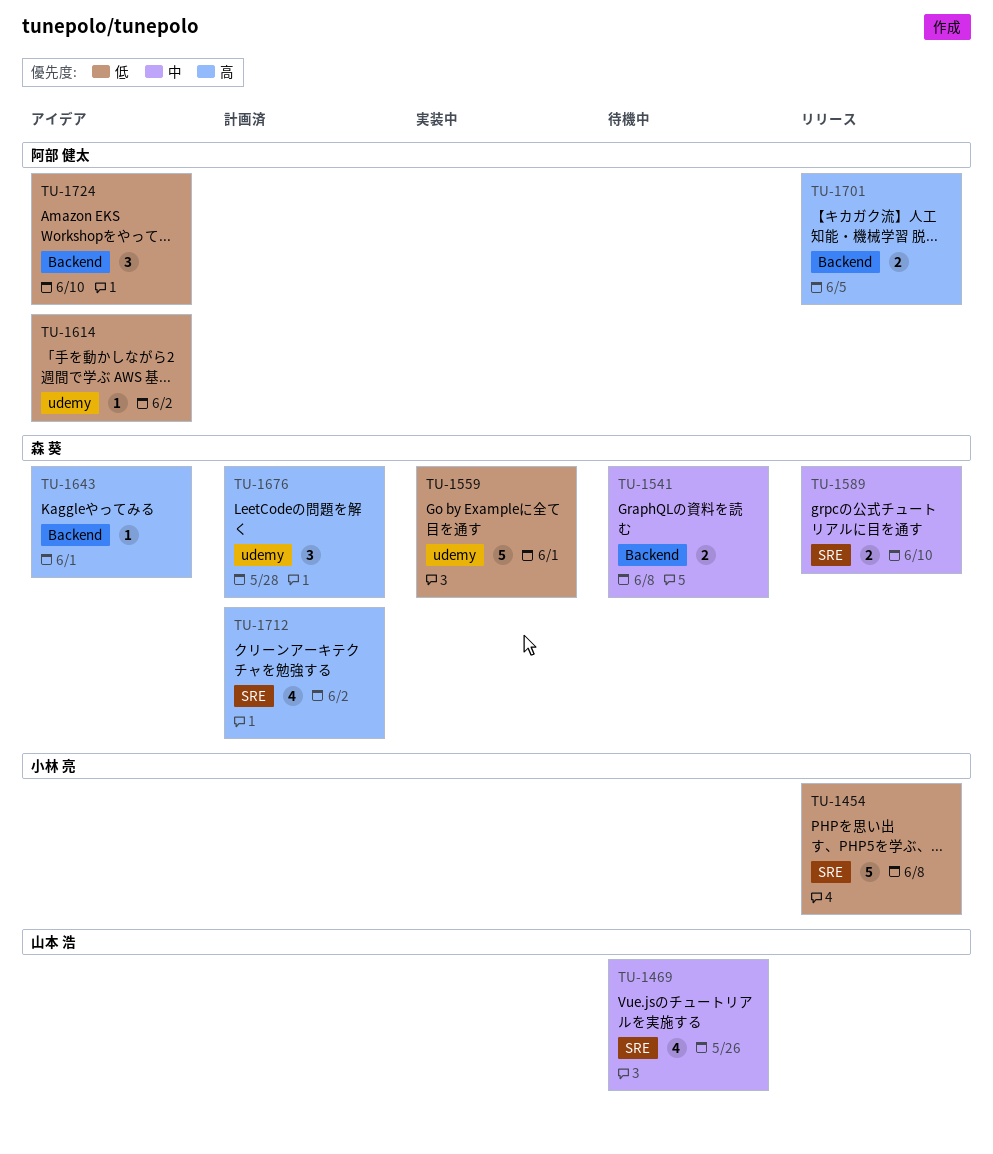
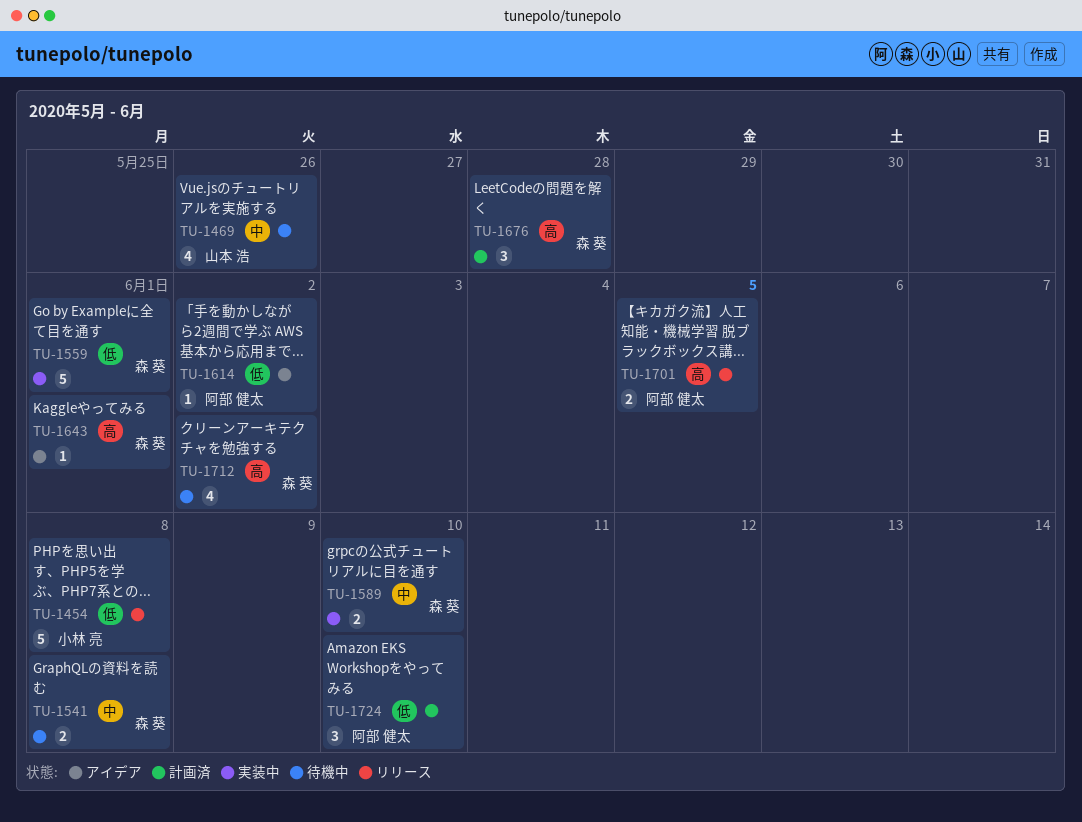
TU-1589, status: リリース -> 実装中
TU-1712, status: 計画済 -> 待機中
TU-1724, status: アイデア -> 計画済

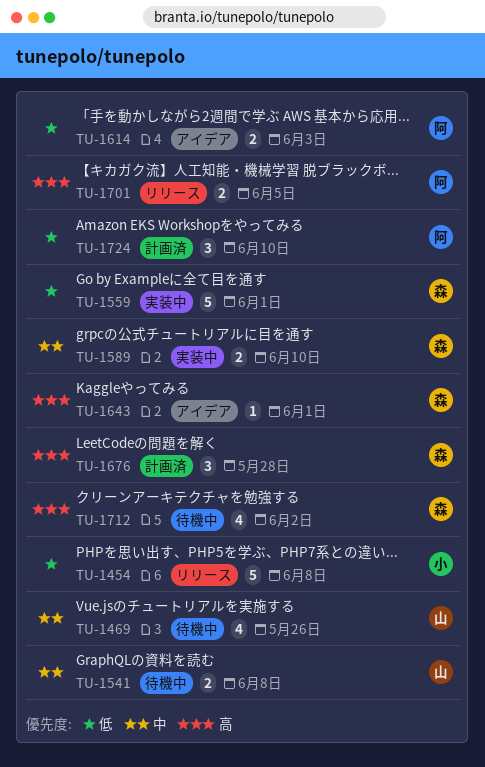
TU-1541, owner: 森 葵 -> 山本 浩
TU-1614, estimate: 1 -> 2
TU-1614, due: Jun 2 -> Jun 3

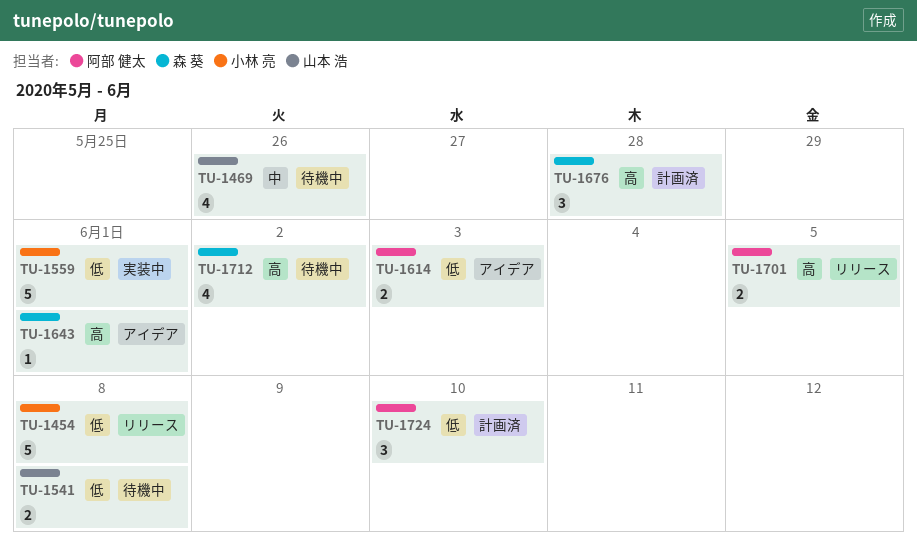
TU-1541, priority: 中 -> 低
TU-1559, owner: 森 葵 -> 小林 亮
TU-1589: present -> none

